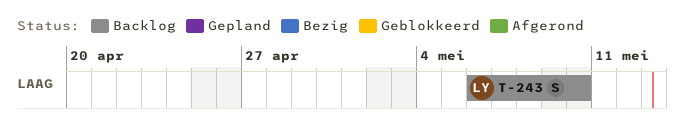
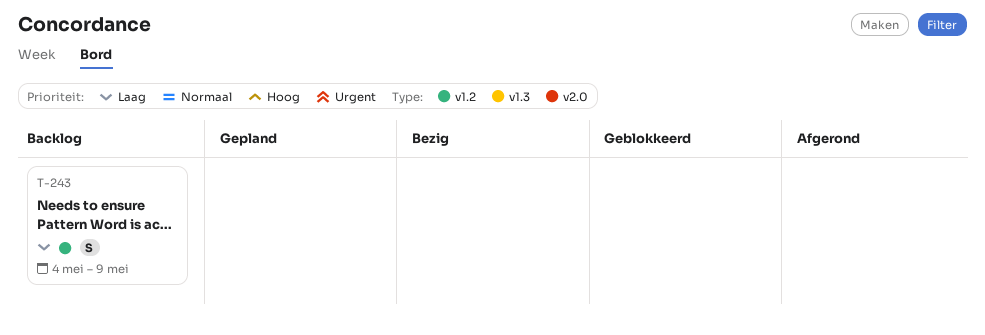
T-243, start: May 6 -> May 4
T-243, due: May 10 -> May 9

